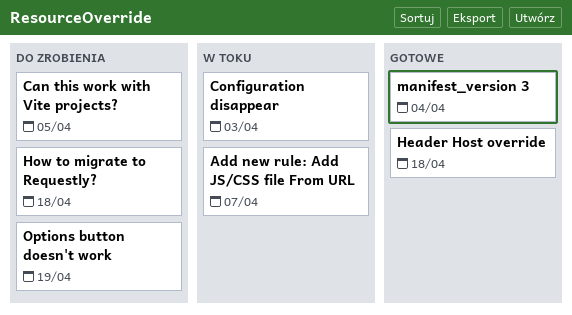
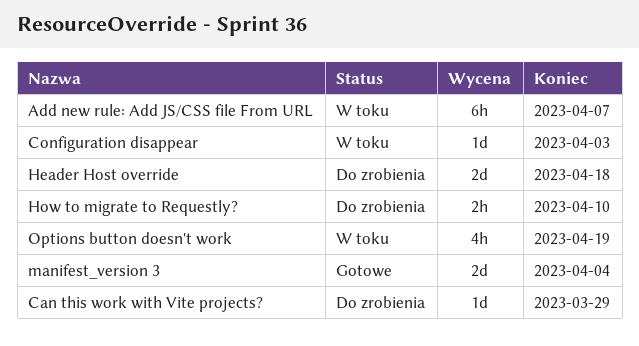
Can this work with Vite projects?, due: Apr 5 -> Mar 29
Header Host override, status: Gotowe -> Do zrobienia
How to migrate to Requestly?, due: Apr 18 -> Apr 10
Options button doesn't work, status: Do zrobienia -> W toku

